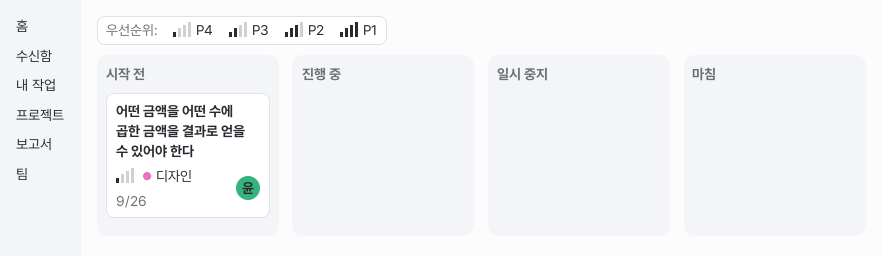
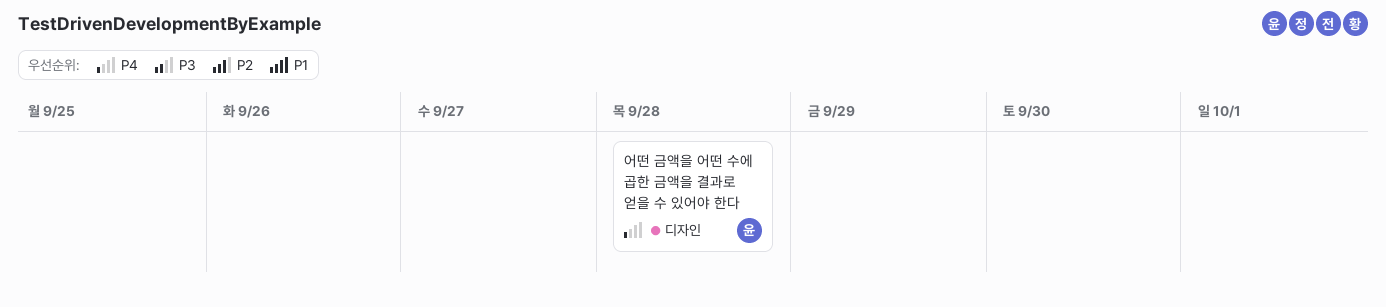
어떤 금액을 어떤 수에 곱한 금액을 결과로 얻을 수 있어야 한다, due: Sep 26 -> Sep 28

